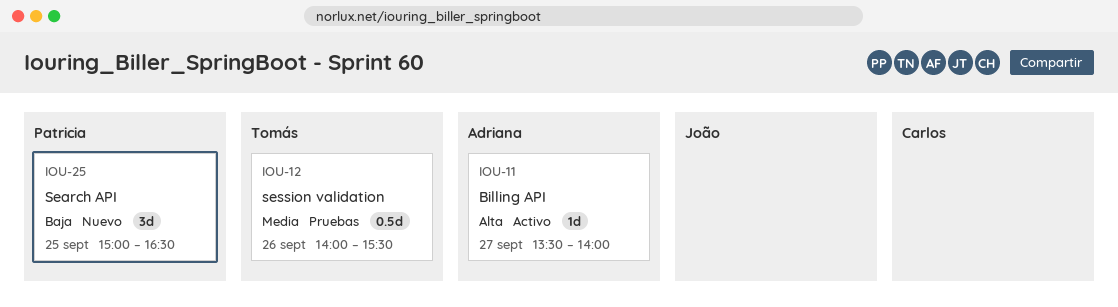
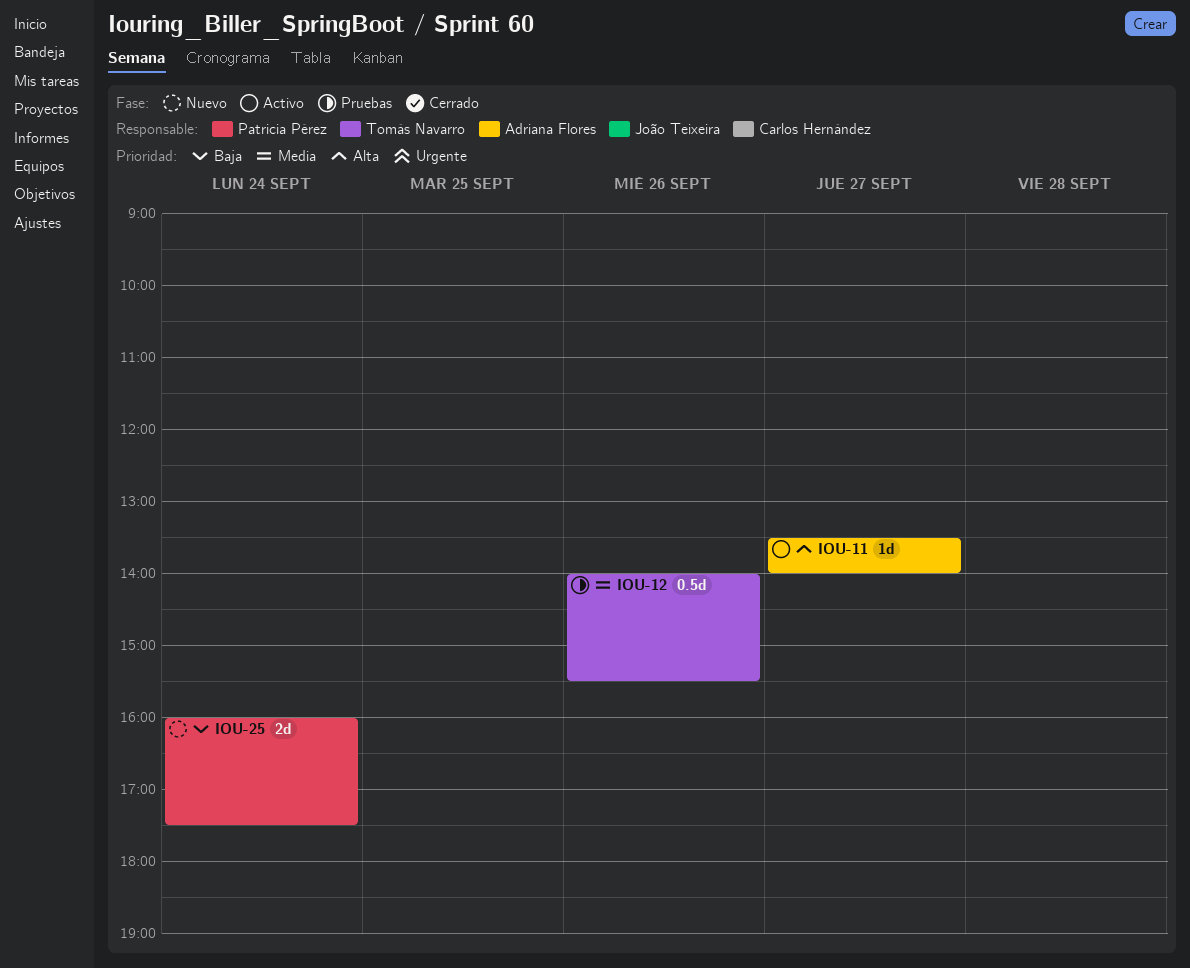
IOU-25, estimate: 3d -> 2d
IOU-25, day: Sep 25 -> Sep 24
IOU-25, begins: 15:00 -> 16:00
IOU-25, ends: 16:30 -> 17:30

